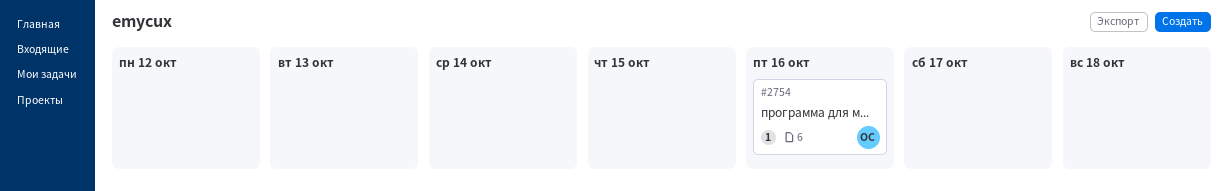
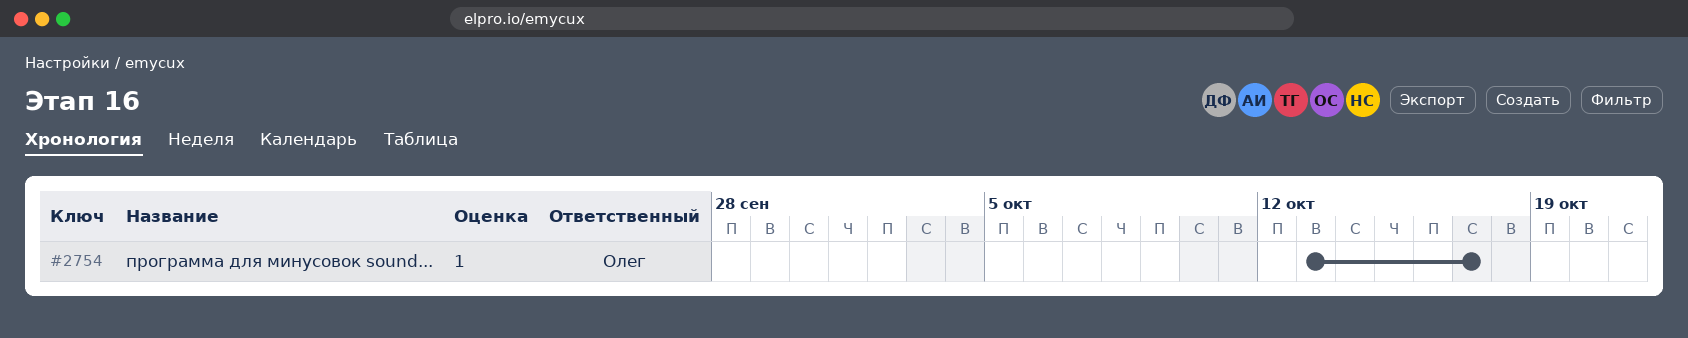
#2754, due: Oct 16 -> Oct 17

